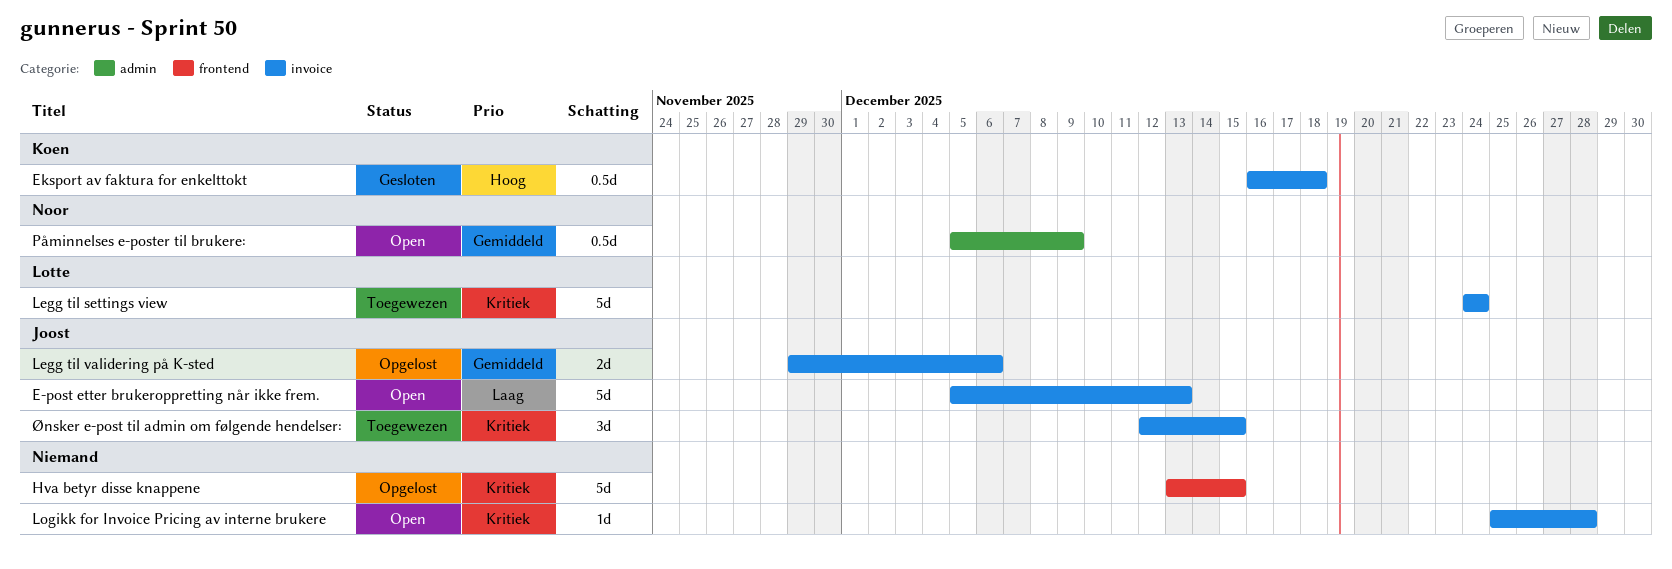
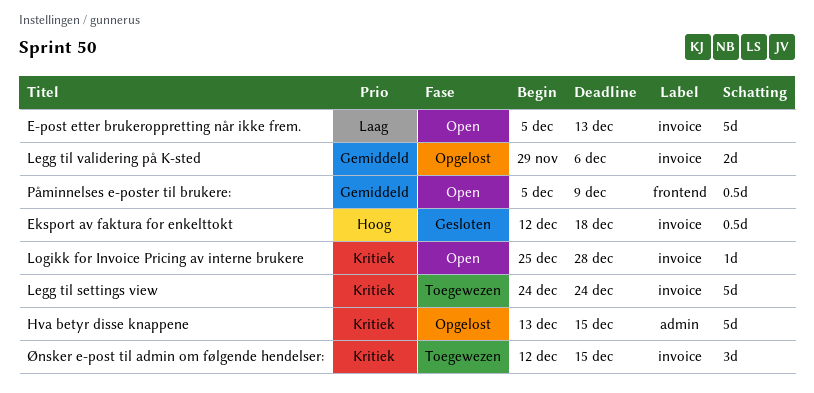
Eksport av faktura for enkelttokt, start: Dec 16 -> Dec 12
Hva betyr disse knappene, label: frontend -> admin
Påminnelses e-poster til brukere:, label: admin -> frontend

